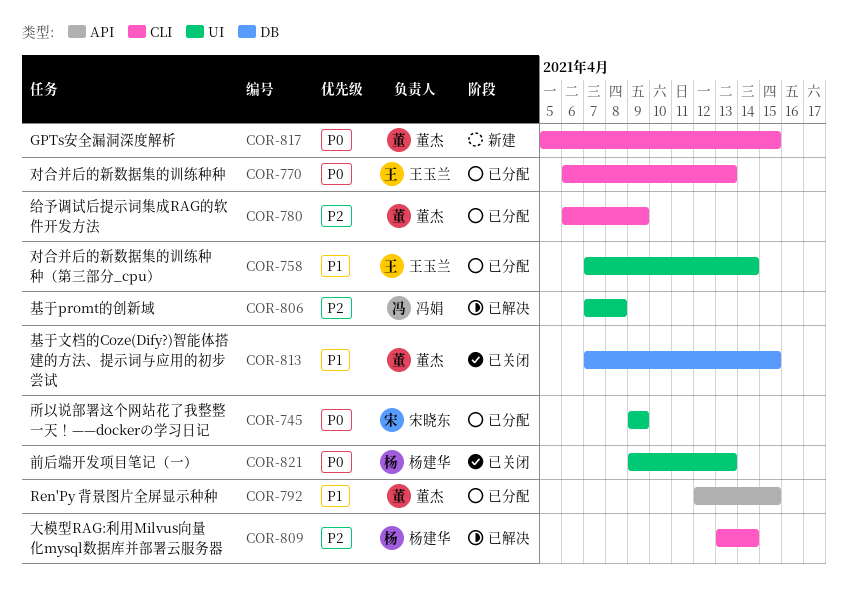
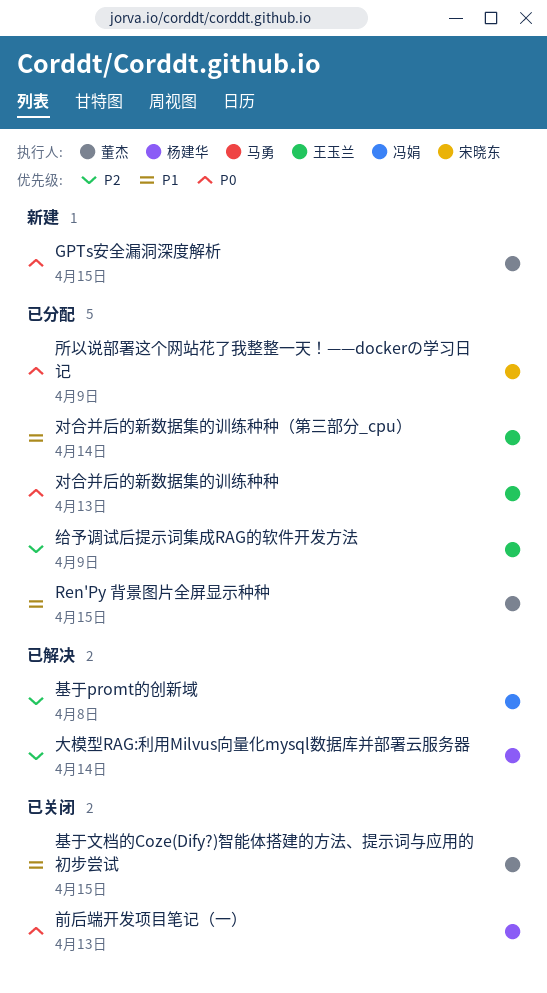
给予调试后提示词集成RAG的软件开发方法, owner: 董杰 -> 王玉兰

